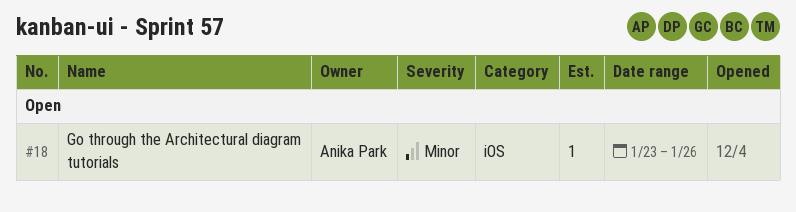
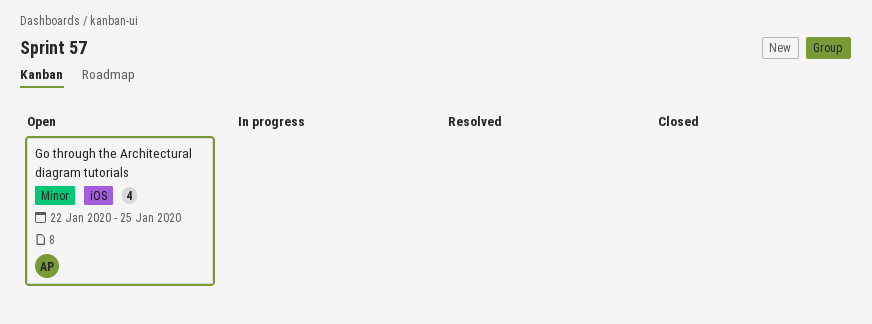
Go through the Architectural diagram tutorials, estimate: 1 -> 4
Go through the Architectural diagram tutorials, start: Jan 23 -> Jan 22
Go through the Architectural diagram tutorials, due: Jan 26 -> Jan 25

